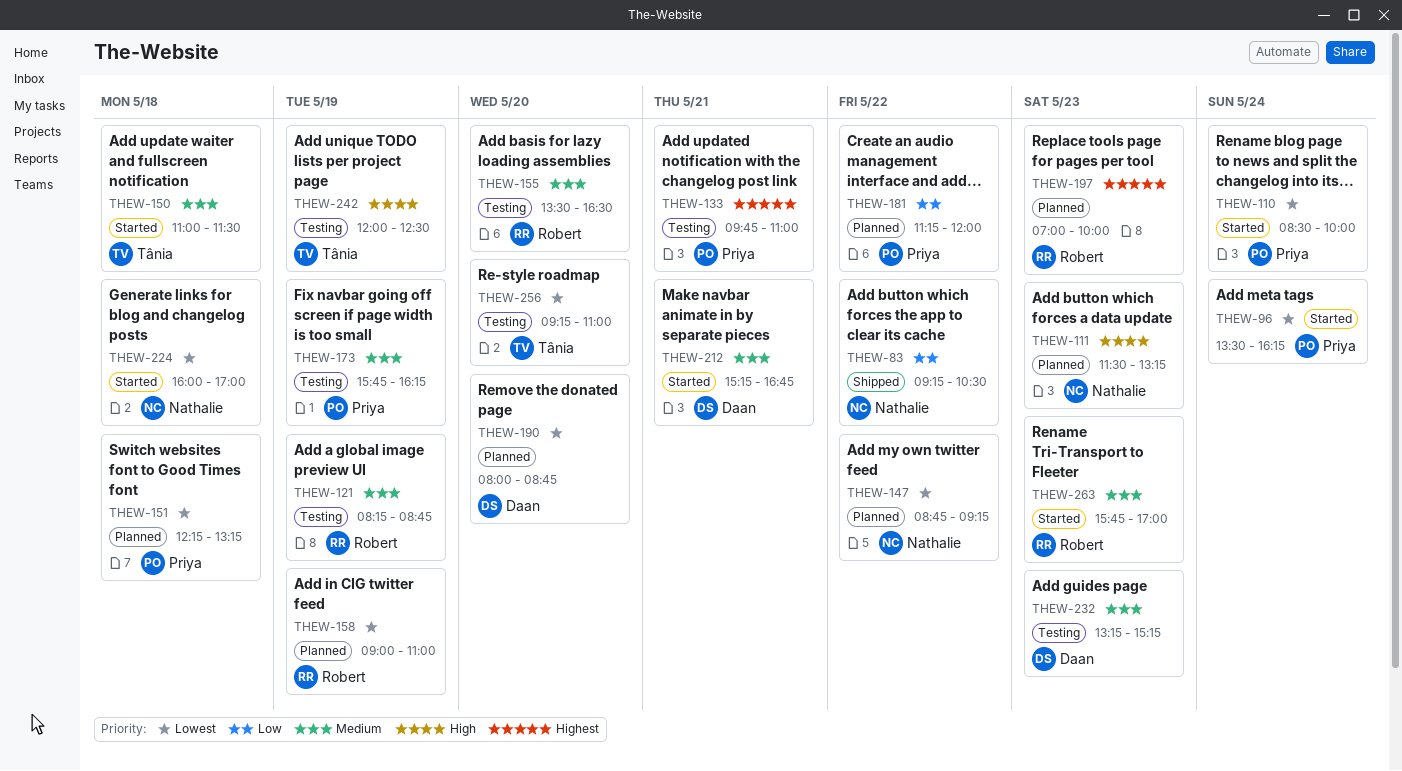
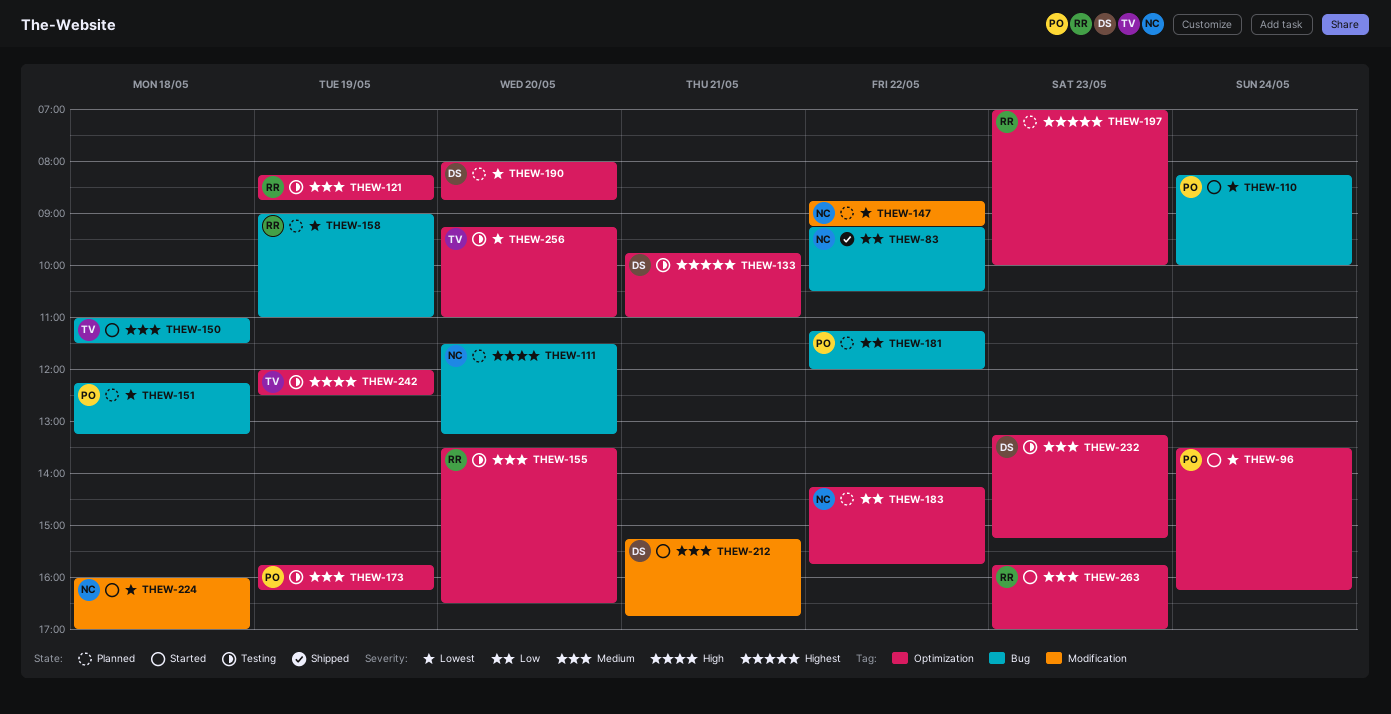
THEW-110, begins: 08:30 -> 08:15
THEW-111, day: May 23 -> May 20
THEW-133, owner: Priya -> Daan
THEW-183: none -> present

